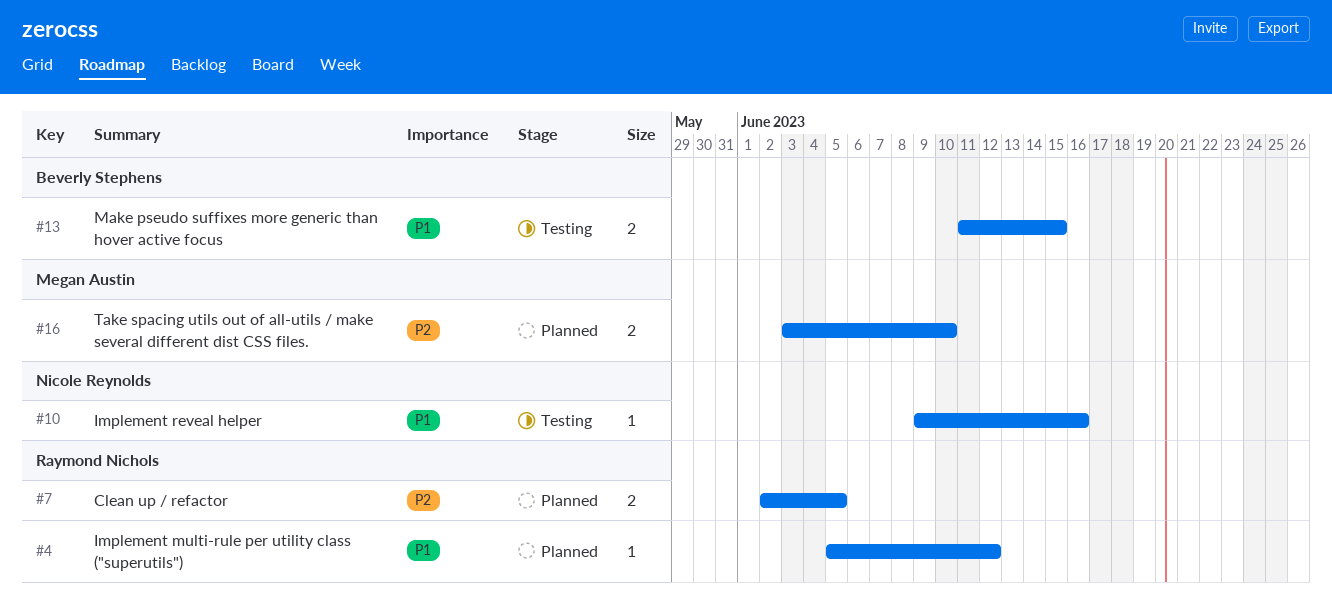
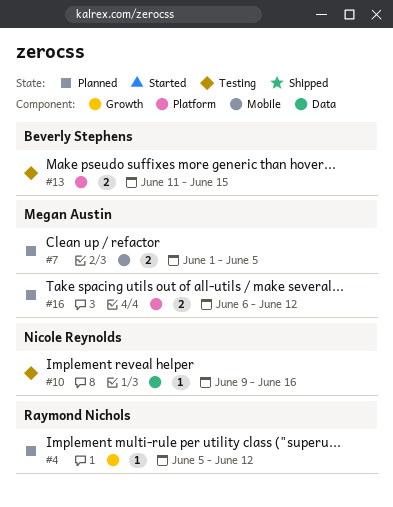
#7, owner: Raymond Nichols -> Megan Austin
#7, start: Jun 2 -> Jun 1
#16, start: Jun 3 -> Jun 6
#16, due: Jun 10 -> Jun 12

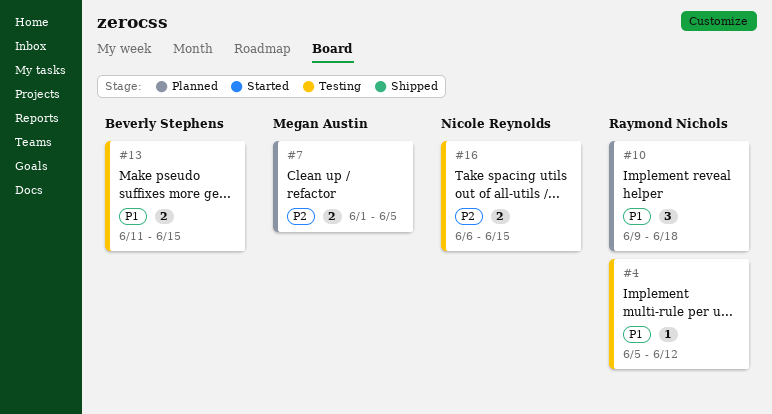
#4, status: Planned -> Testing
#10, status: Testing -> Planned
#10, owner: Nicole Reynolds -> Raymond Nichols
#10, estimate: 1 -> 3
#10, due: Jun 16 -> Jun 18
#16, status: Planned -> Testing
#16, owner: Megan Austin -> Nicole Reynolds
#16, due: Jun 12 -> Jun 15

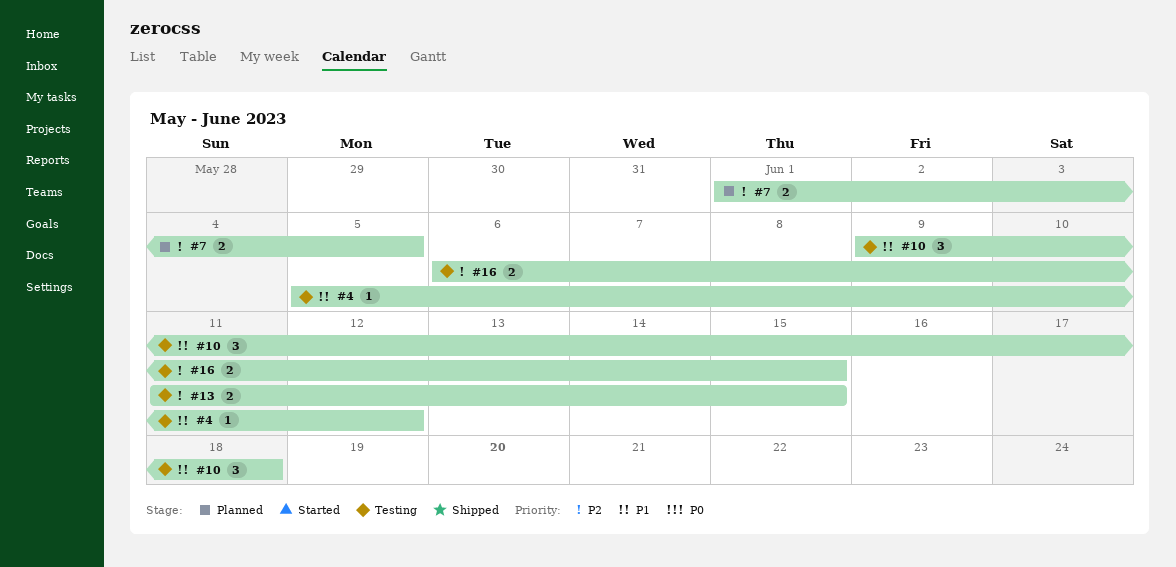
#10, status: Planned -> Testing
#13, priority: P1 -> P2

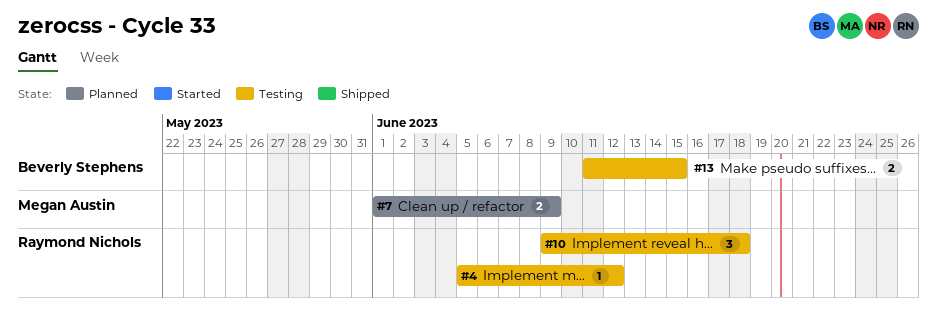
#7, due: Jun 5 -> Jun 9
#16: present -> none

